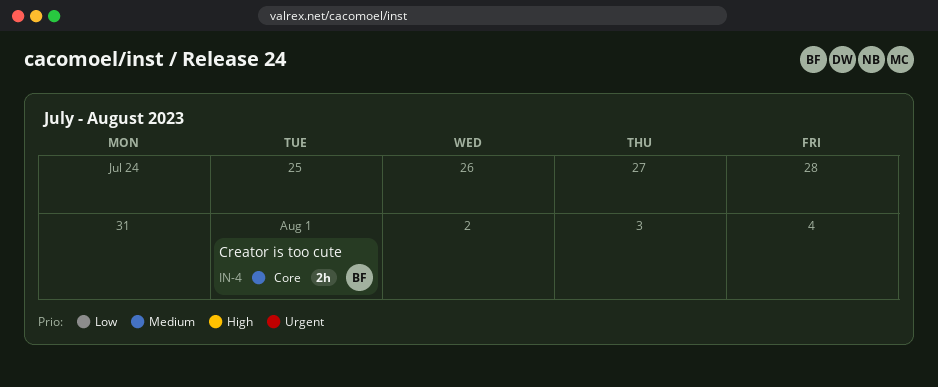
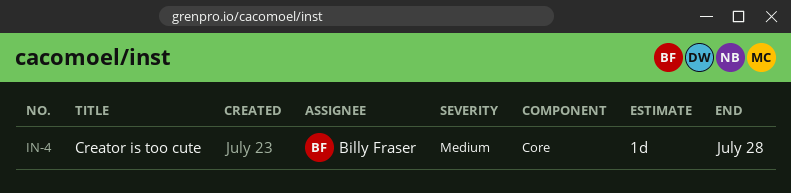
IN-4, estimate: 2h -> 1d
IN-4, due: Aug 1 -> Jul 28

